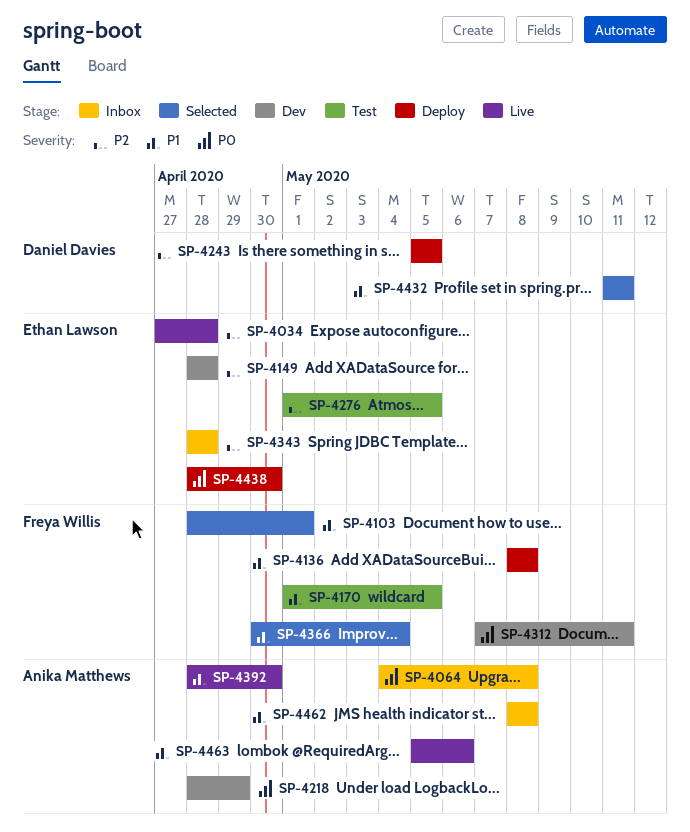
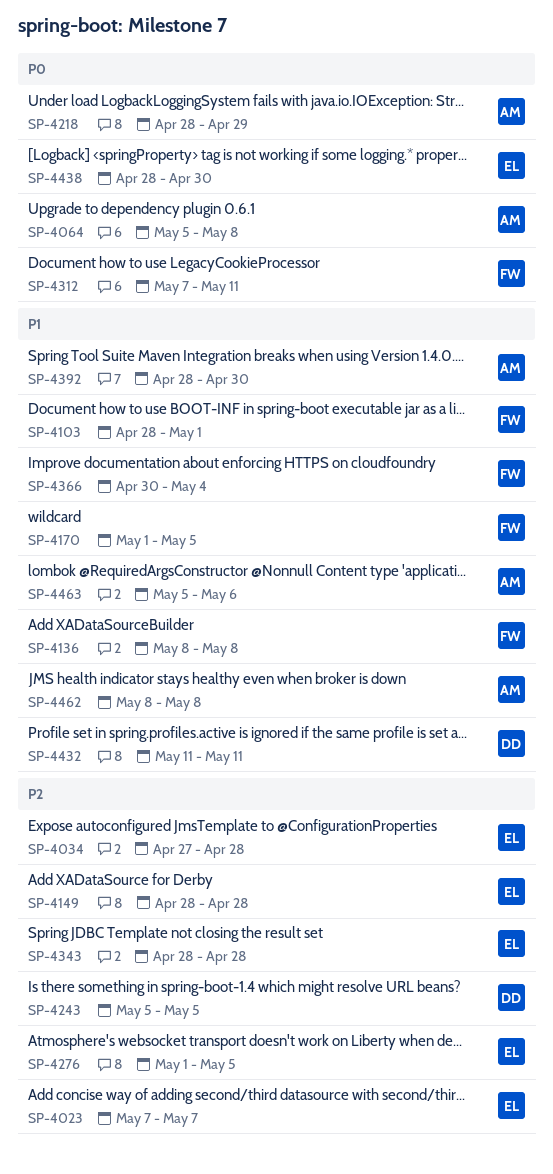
SP-4023: none -> present
SP-4064, start: May 4 -> May 5

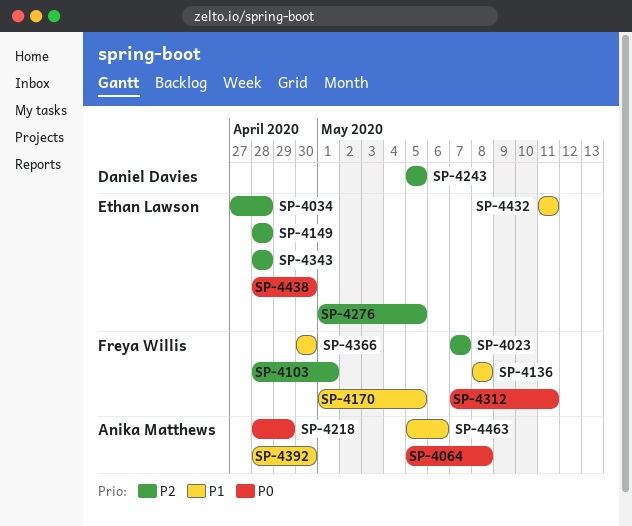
SP-4023, owner: Ethan Lawson -> Freya Willis
SP-4103, priority: P1 -> P2
SP-4366, due: May 4 -> Apr 30
SP-4432, owner: Daniel Davies -> Ethan Lawson
SP-4462: present -> none

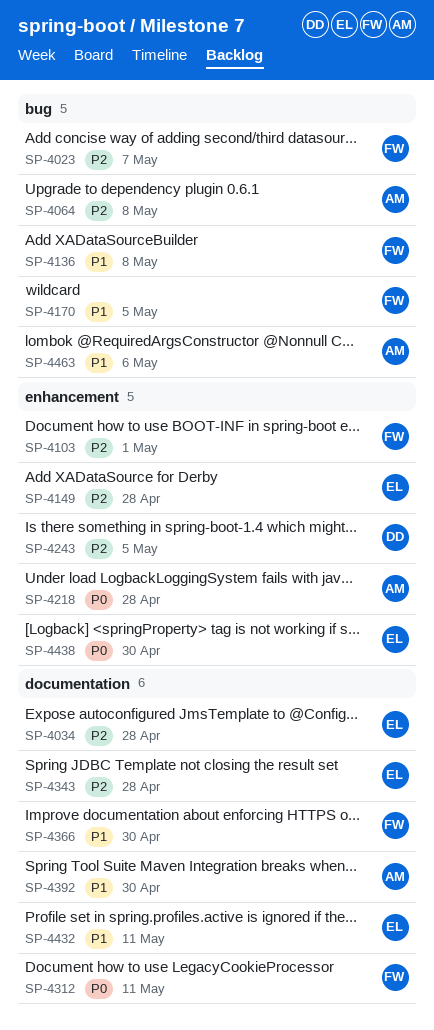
SP-4064, priority: P0 -> P2
SP-4218, due: Apr 29 -> Apr 28
SP-4276: present -> none

